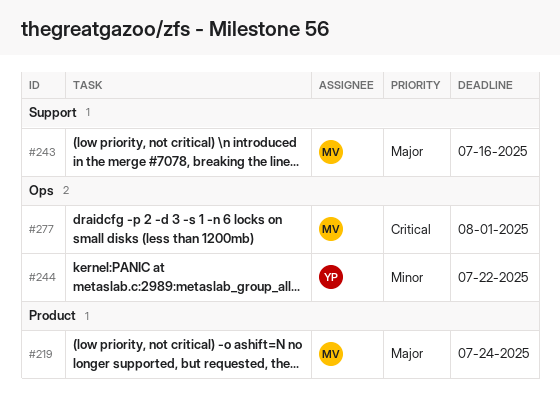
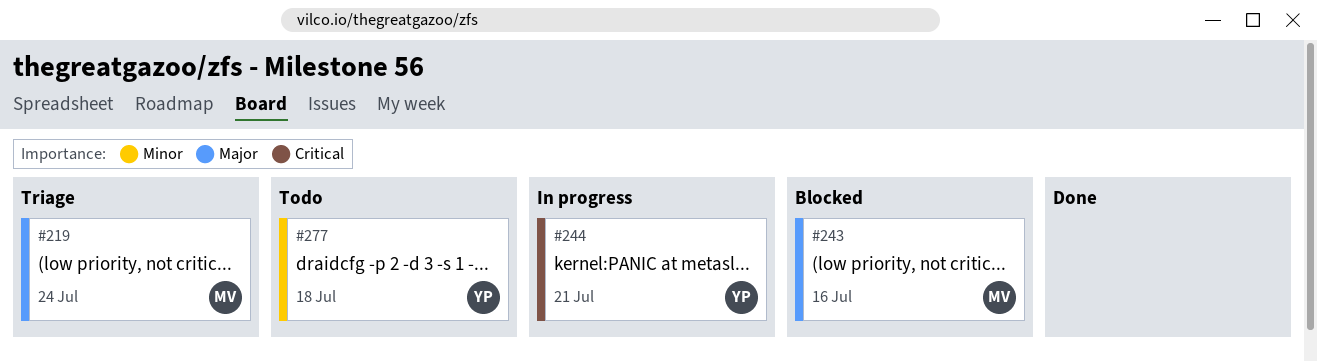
#244, priority: Minor -> Critical
#244, due: Jul 22 -> Jul 21
#277, owner: MV -> YP
#277, priority: Critical -> Minor
#277, due: Aug 1 -> Jul 18

